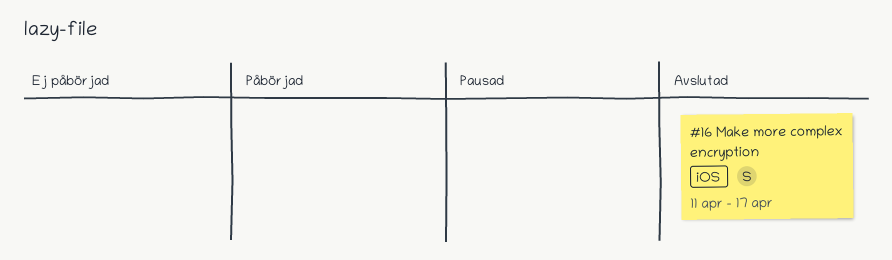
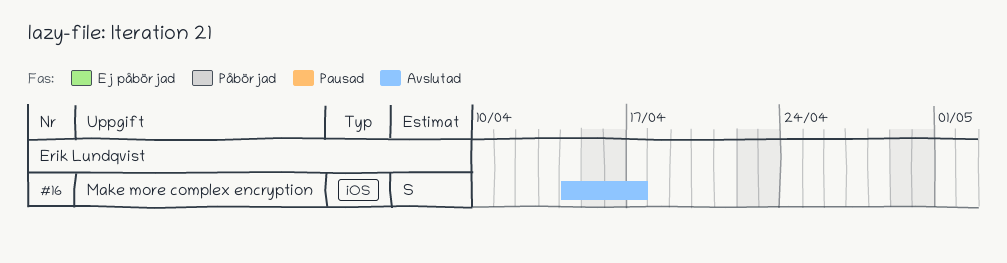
#16, start: Apr 11 -> Apr 14

